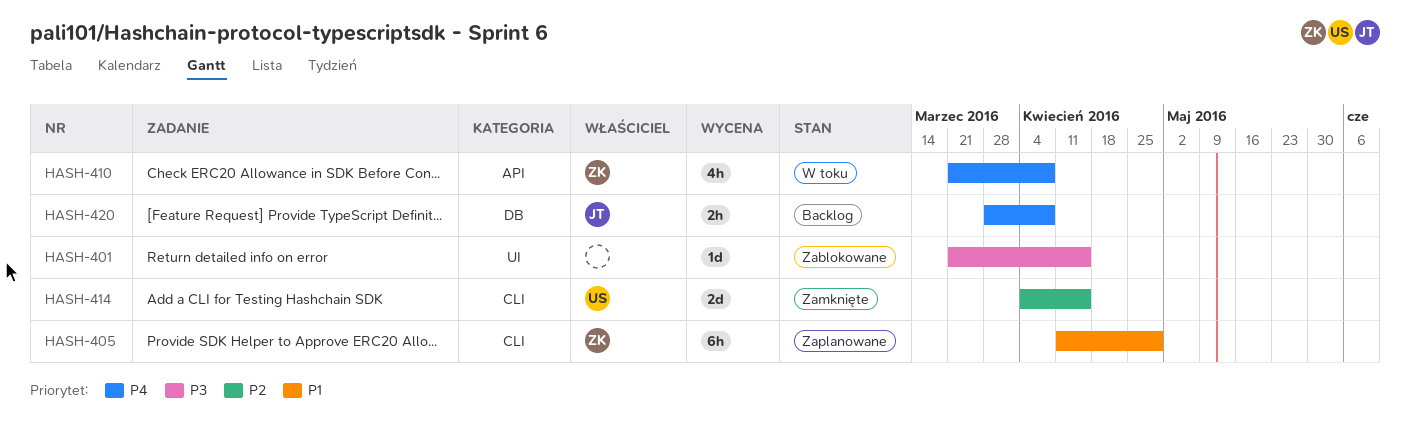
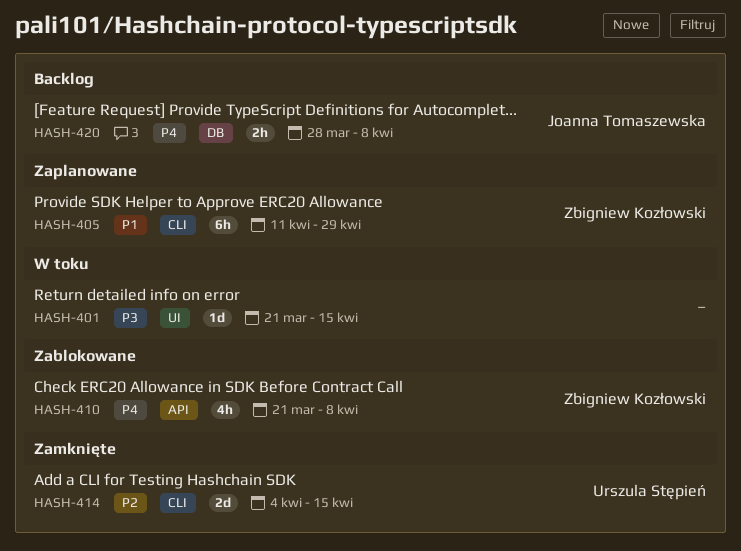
HASH-401, status: Zablokowane -> W toku
HASH-410, status: W toku -> Zablokowane

